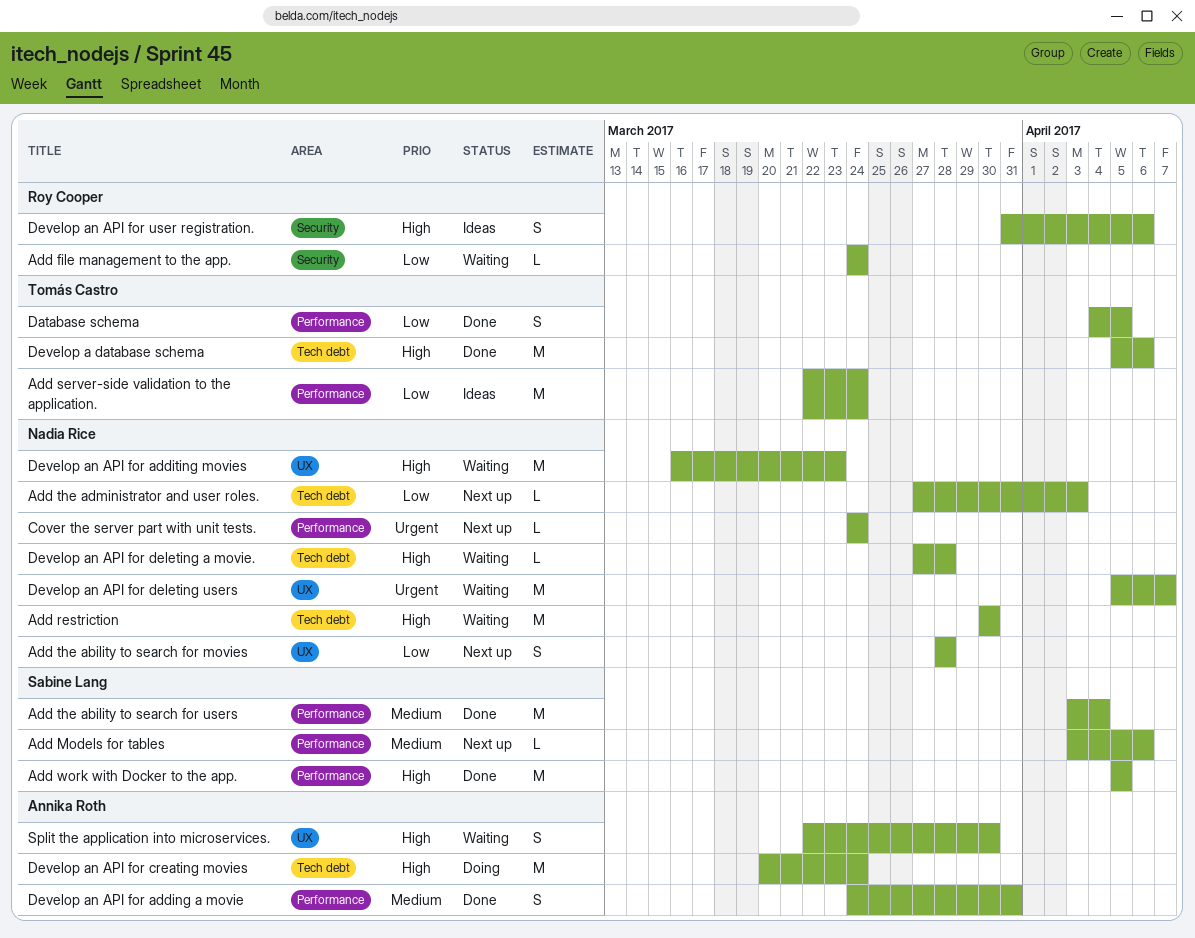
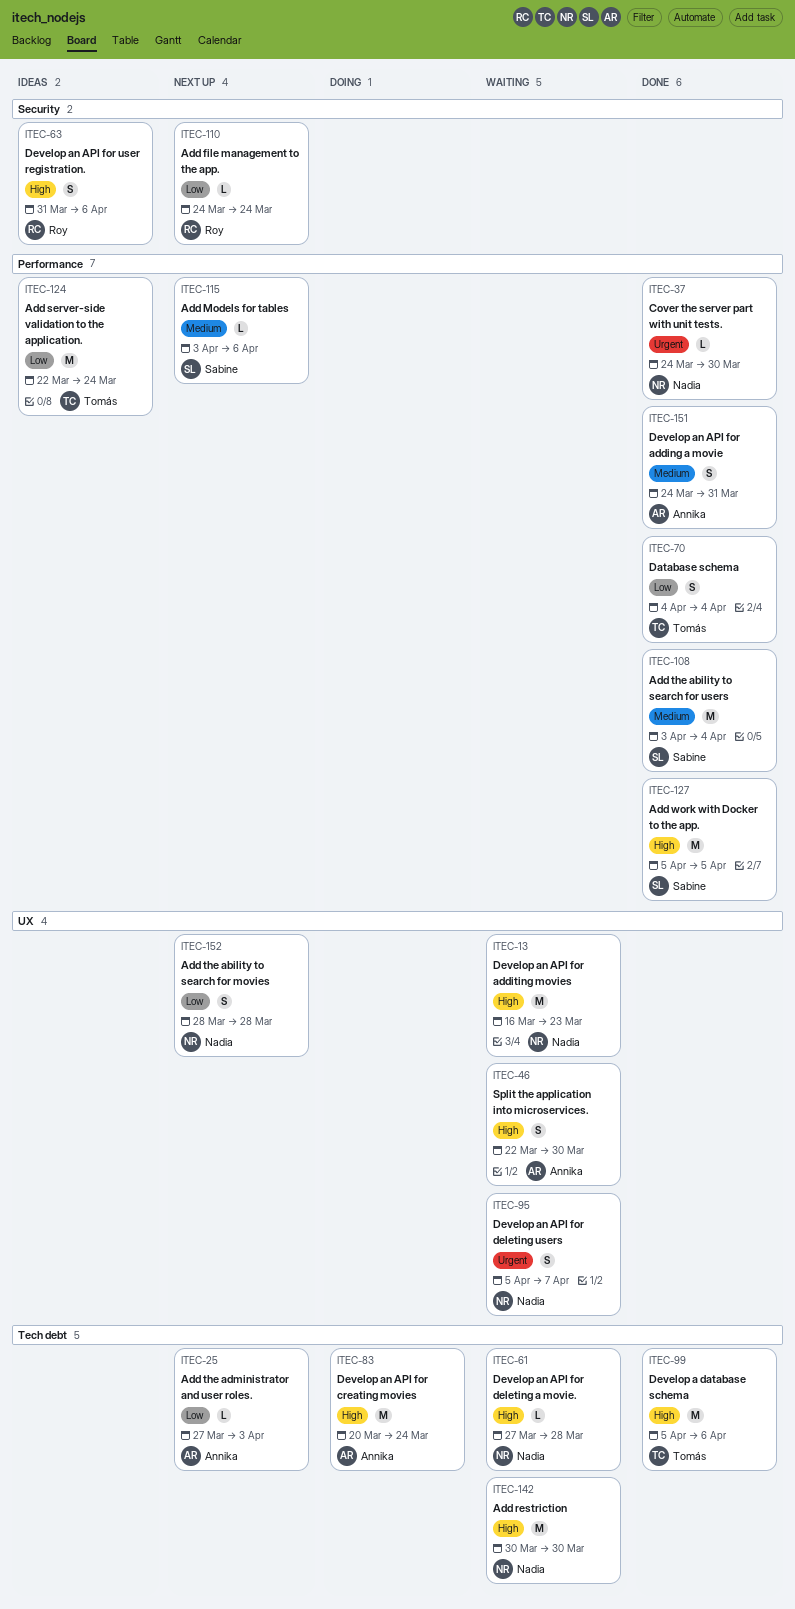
Add file management to the app., status: Waiting -> Next up
Add the administrator and user roles., owner: Nadia Rice -> Annika Roth
Cover the server part with unit tests., status: Next up -> Done
Cover the server part with unit tests., due: Mar 24 -> Mar 30
Database schema, due: Apr 5 -> Apr 4
Develop an API for deleting users, estimate: M -> S

